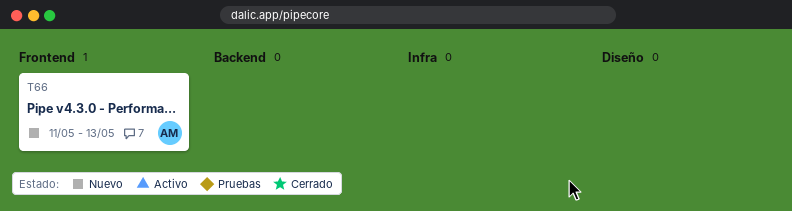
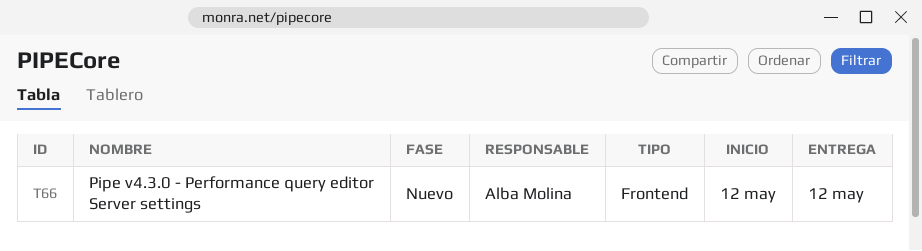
T66, start: May 11 -> May 12
T66, due: May 13 -> May 12

